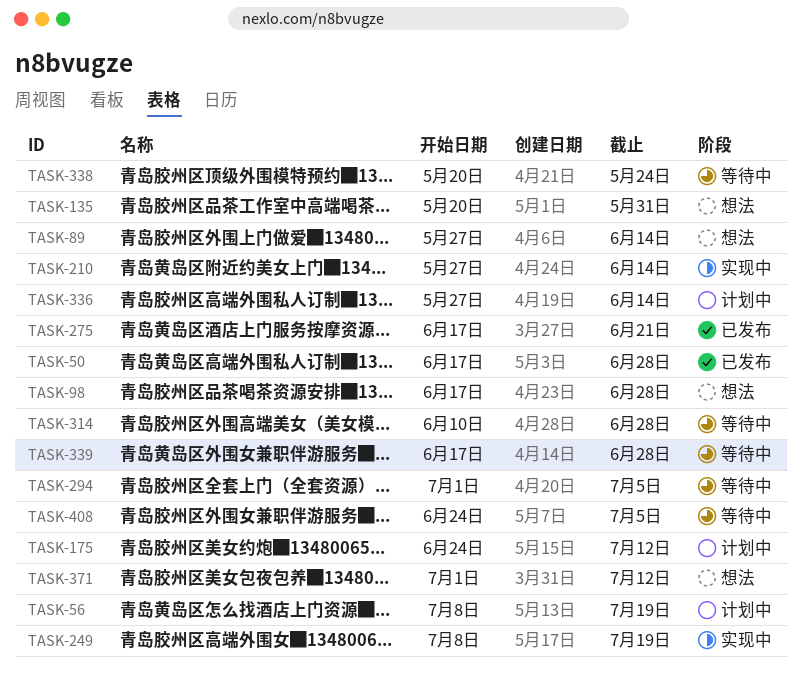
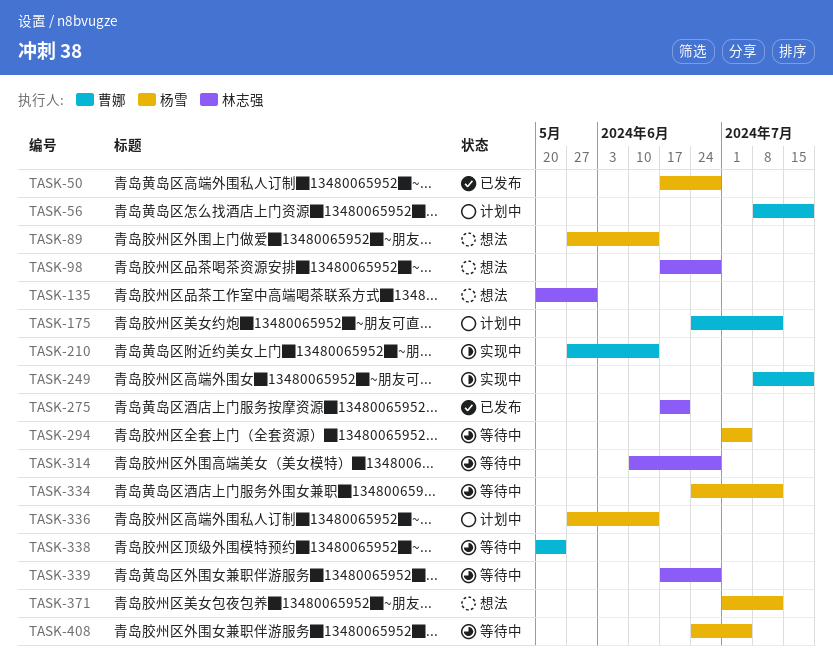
TASK-334: none -> present

